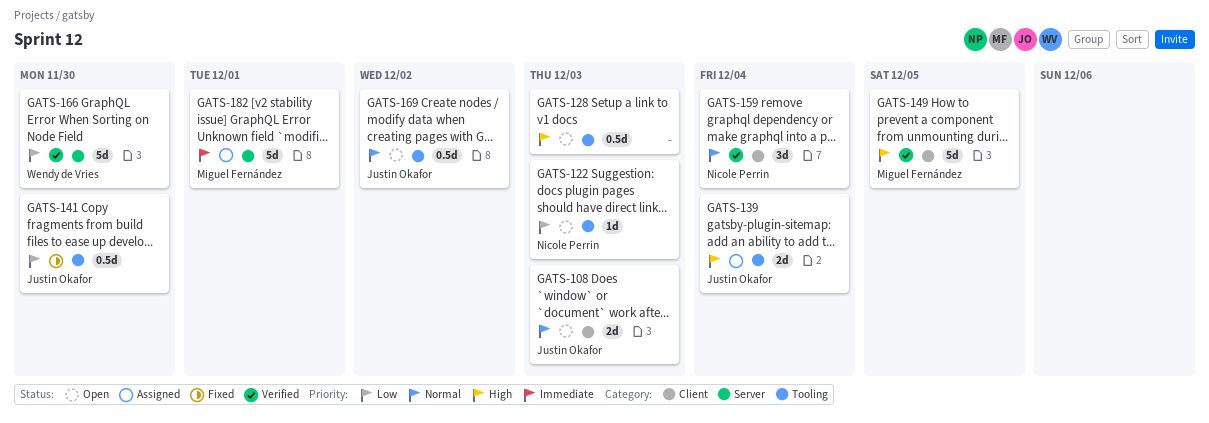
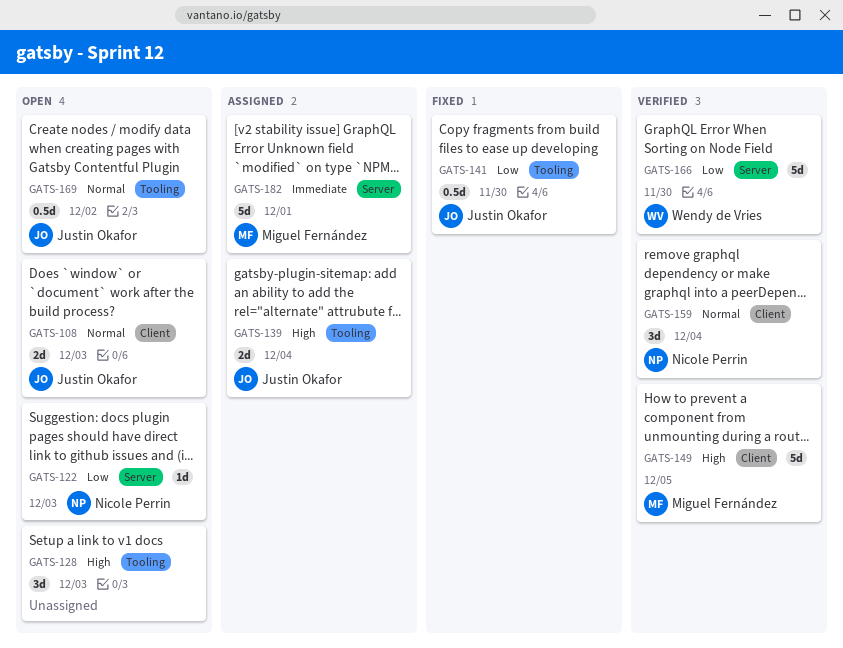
GATS-122, label: Tooling -> Server
GATS-128, estimate: 0.5d -> 3d

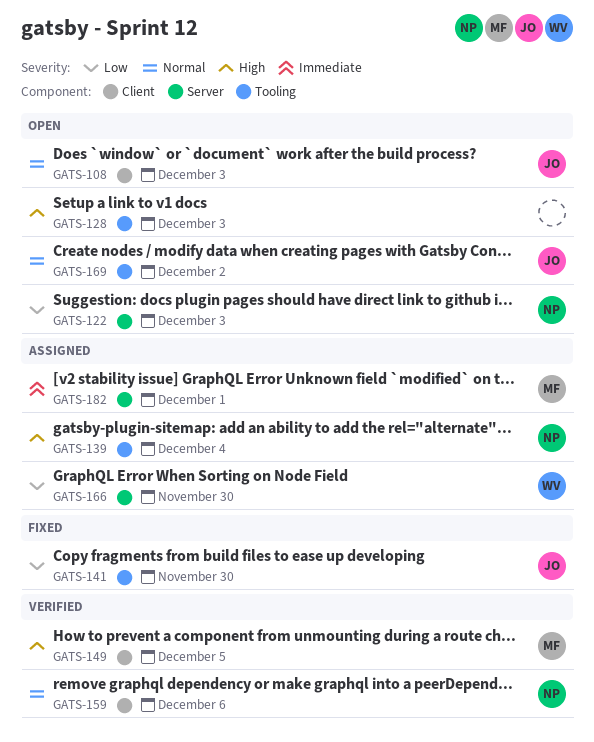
GATS-139, owner: Justin Okafor -> Nicole Perrin
GATS-159, due: Dec 4 -> Dec 6
GATS-166, status: Verified -> Assigned

